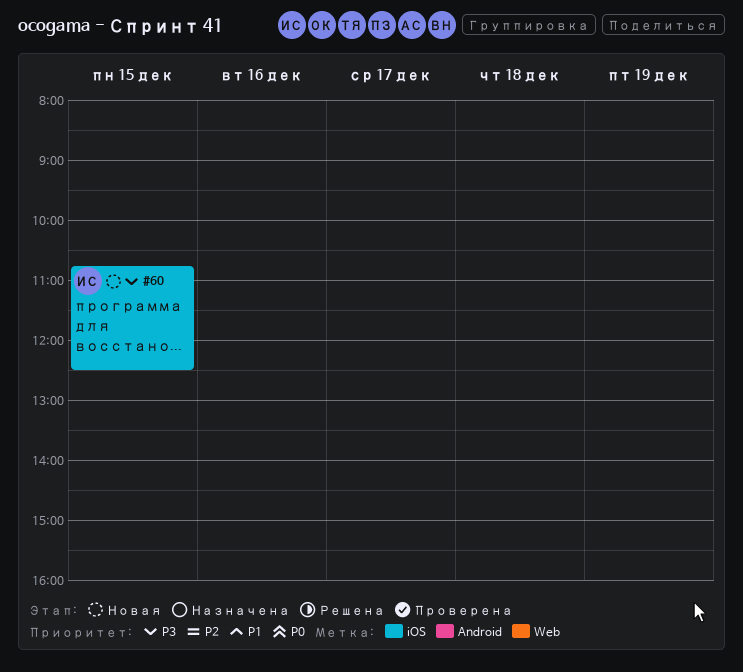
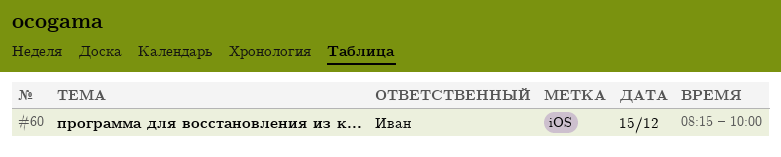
#60, begins: 10:45 -> 08:15
#60, ends: 12:30 -> 10:00

